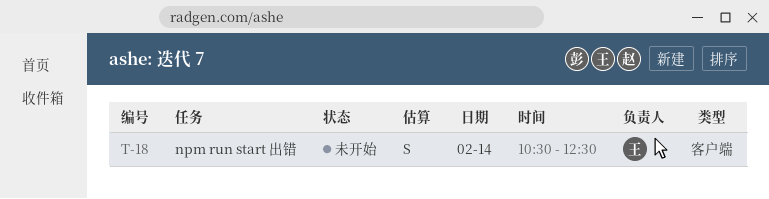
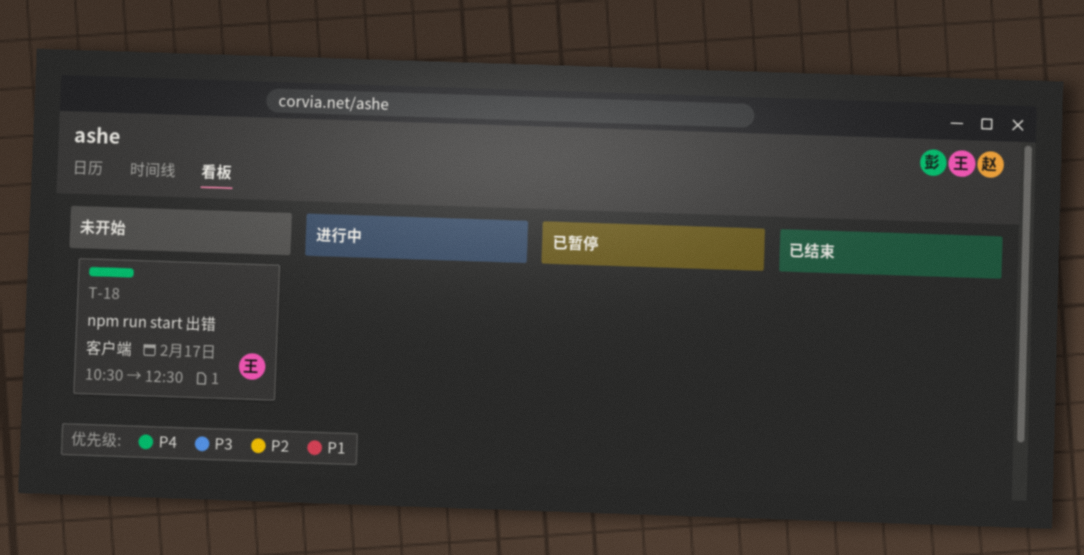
T-18, day: Feb 14 -> Feb 17

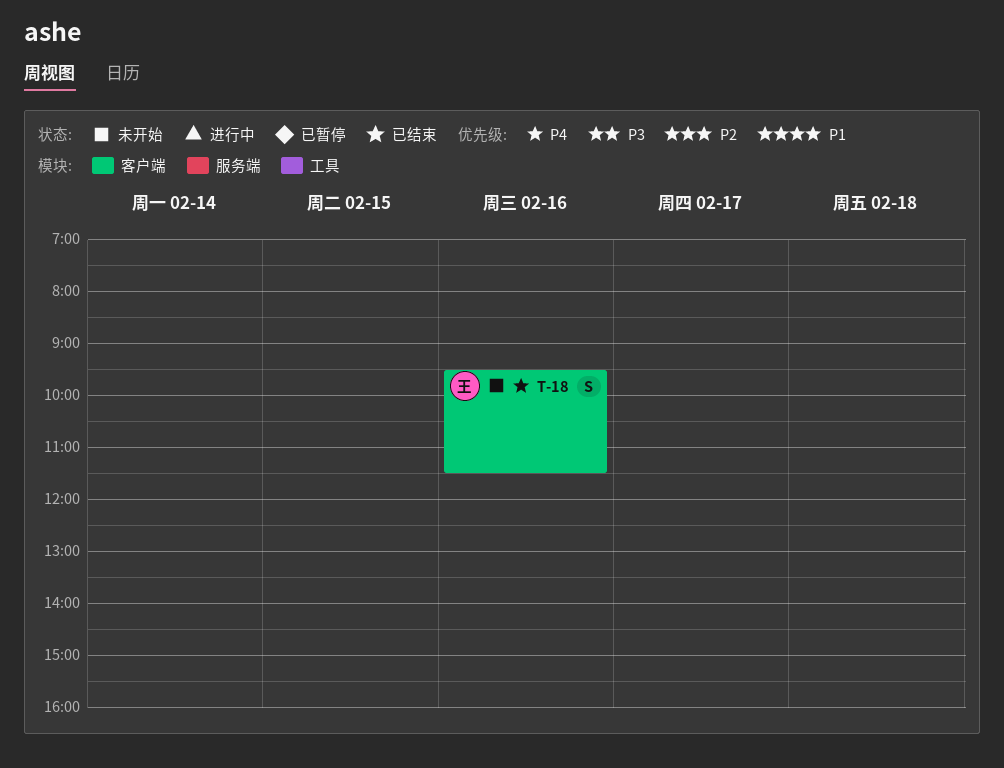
T-18, day: Feb 17 -> Feb 16
T-18, begins: 10:30 -> 09:30
T-18, ends: 12:30 -> 11:30

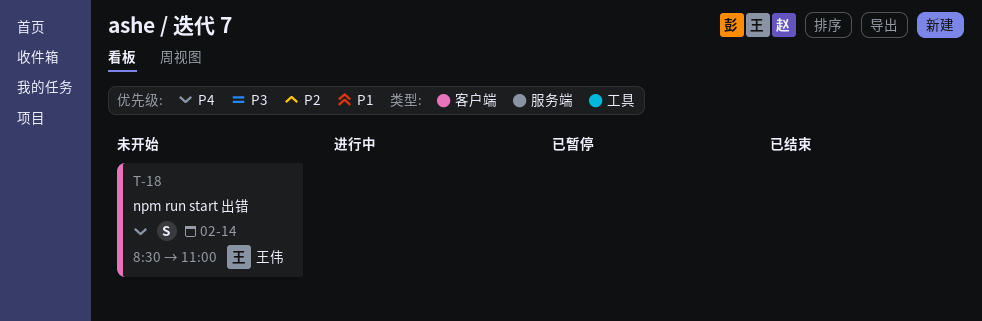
T-18, day: Feb 16 -> Feb 14
T-18, begins: 09:30 -> 08:30
T-18, ends: 11:30 -> 11:00

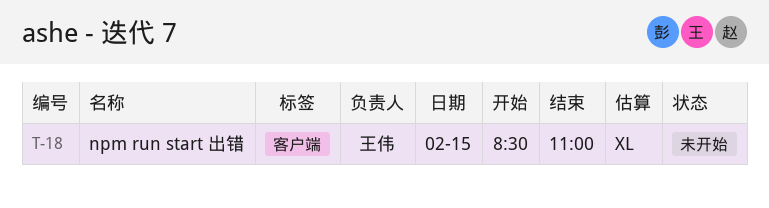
T-18, estimate: S -> XL
T-18, day: Feb 14 -> Feb 15

